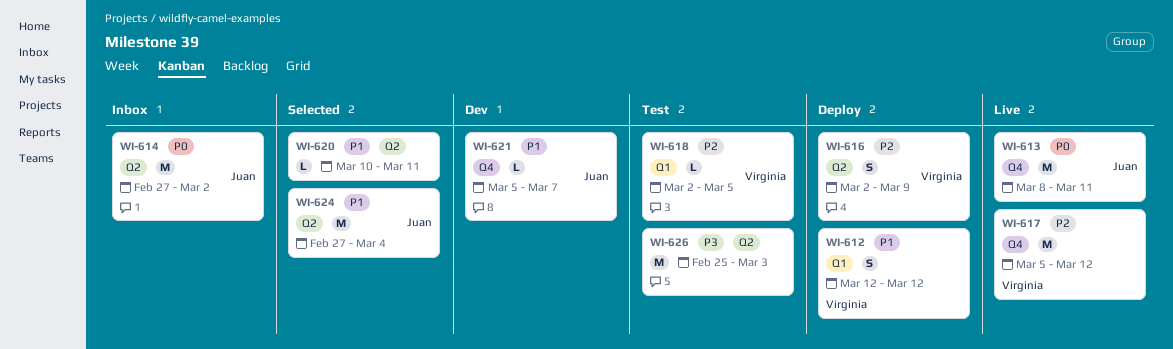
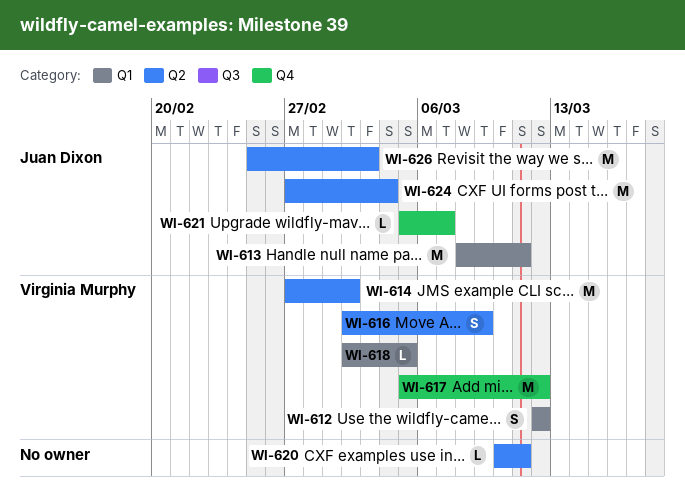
WI-613, label: Q4 -> Q1
WI-614, owner: Juan Dixon -> Virginia Murphy
WI-626, owner: none -> Juan Dixon

